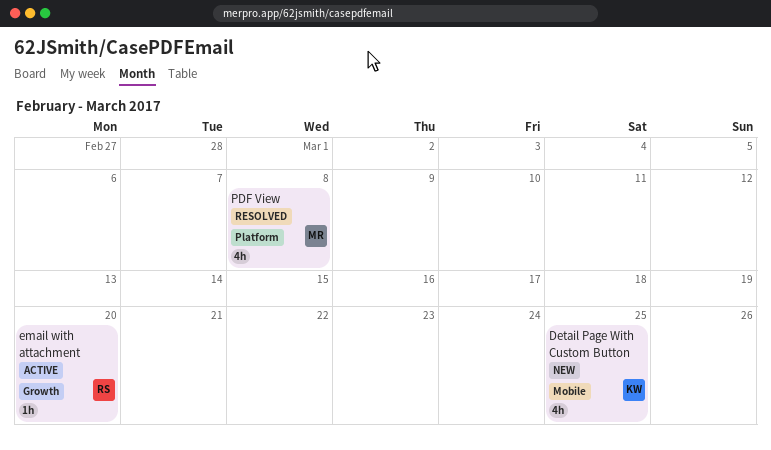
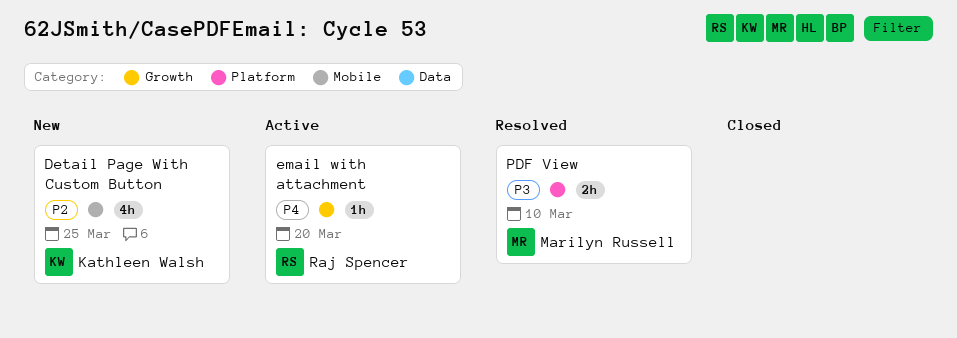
PDF View, estimate: 4h -> 2h
PDF View, due: Mar 8 -> Mar 10

